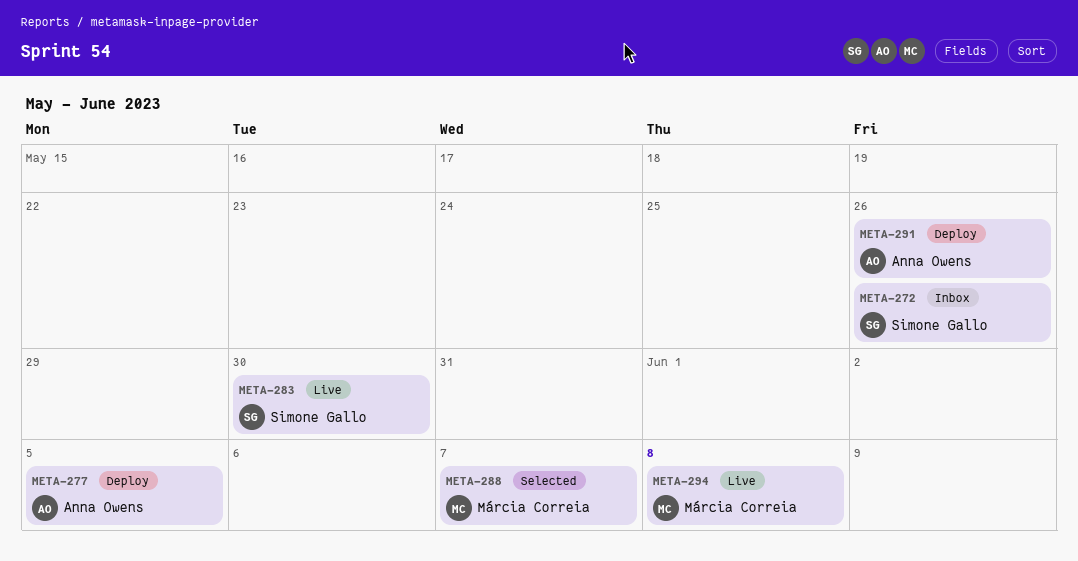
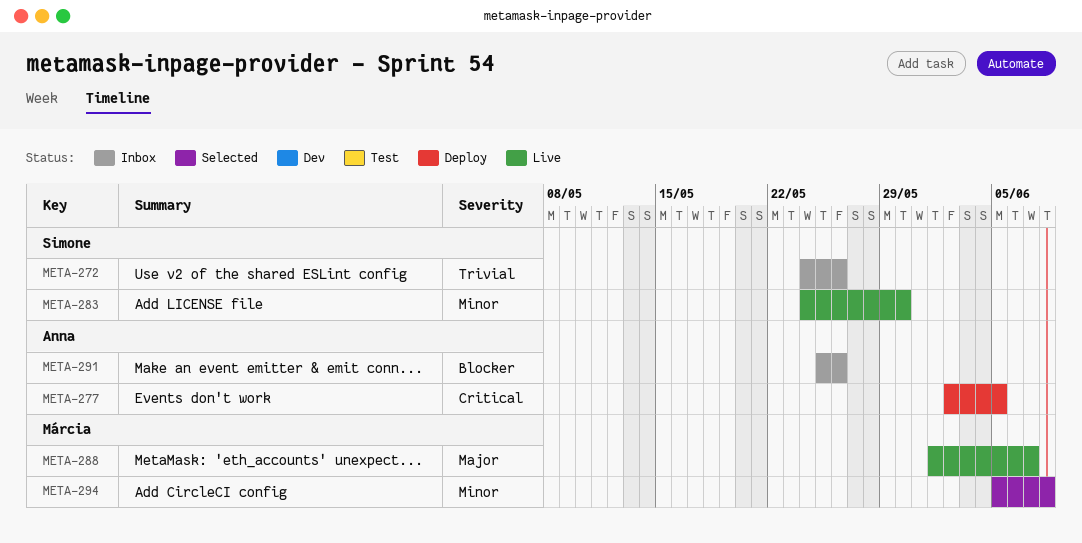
META-288, status: Selected -> Live
META-291, status: Deploy -> Inbox
META-294, status: Live -> Selected

